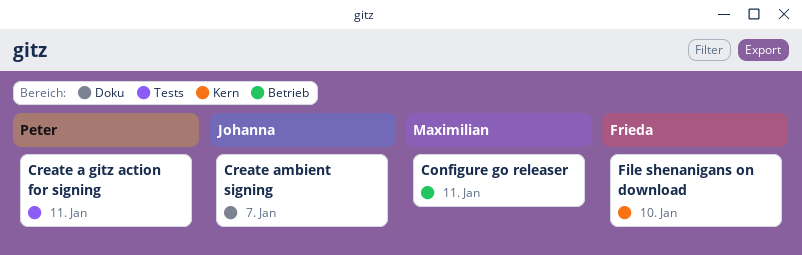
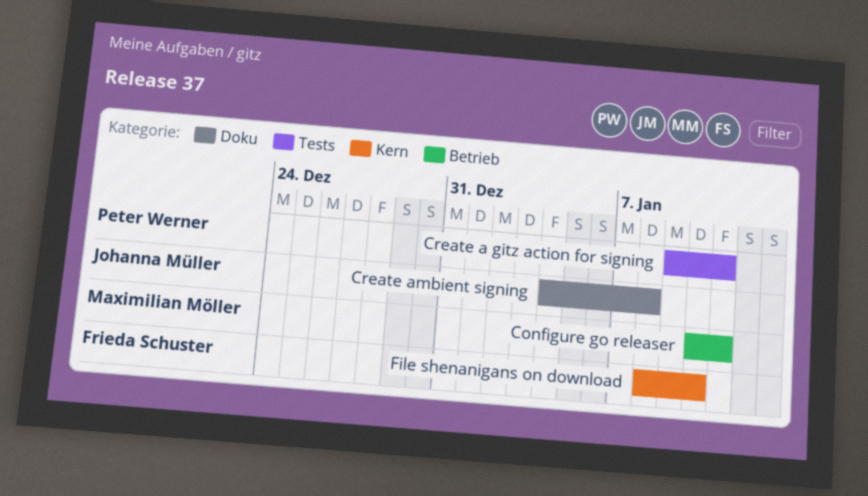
Create ambient signing, due: Jan 7 -> Jan 8

